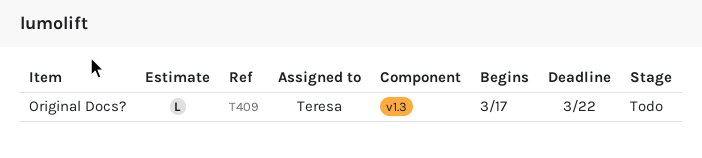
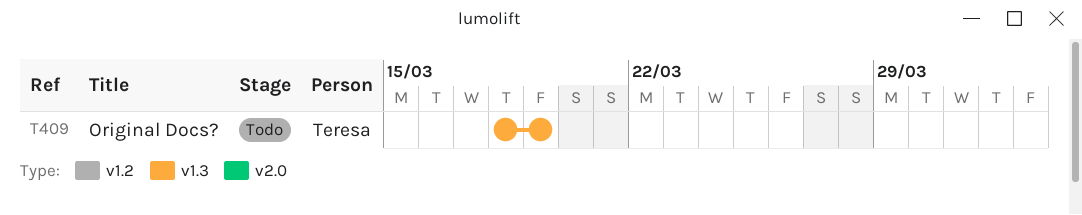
T409, start: Mar 17 -> Mar 18
T409, due: Mar 22 -> Mar 19

